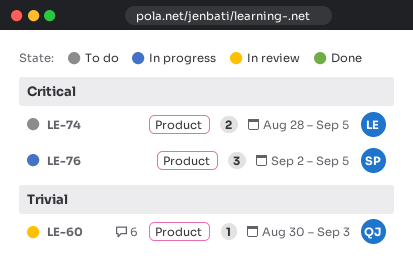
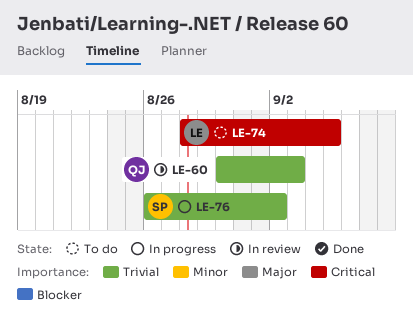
LE-76, priority: Critical -> Trivial
LE-76, start: Sep 2 -> Aug 26
LE-76, due: Sep 5 -> Sep 2

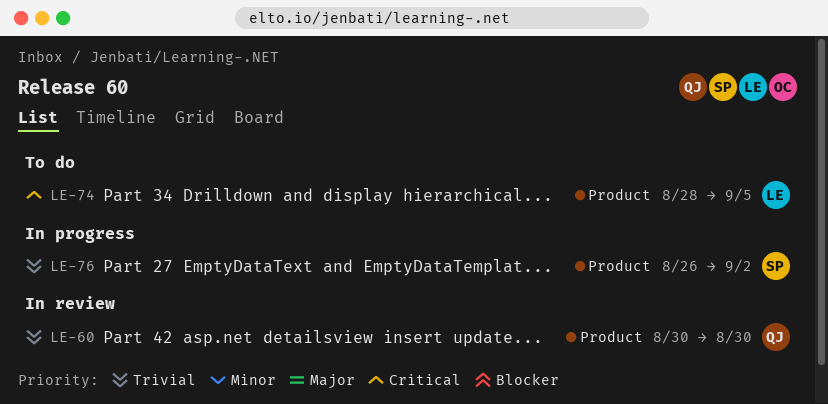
LE-60, due: Sep 3 -> Aug 30

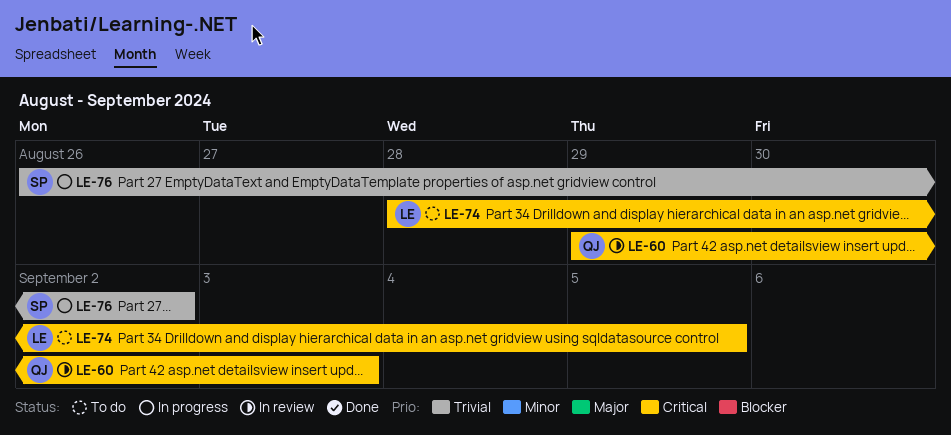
LE-60, priority: Trivial -> Critical
LE-60, start: Aug 30 -> Aug 29
LE-60, due: Aug 30 -> Sep 3

